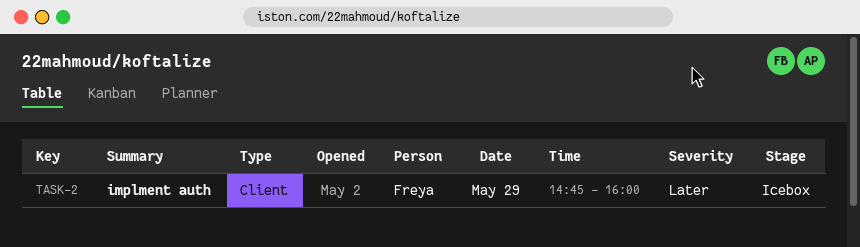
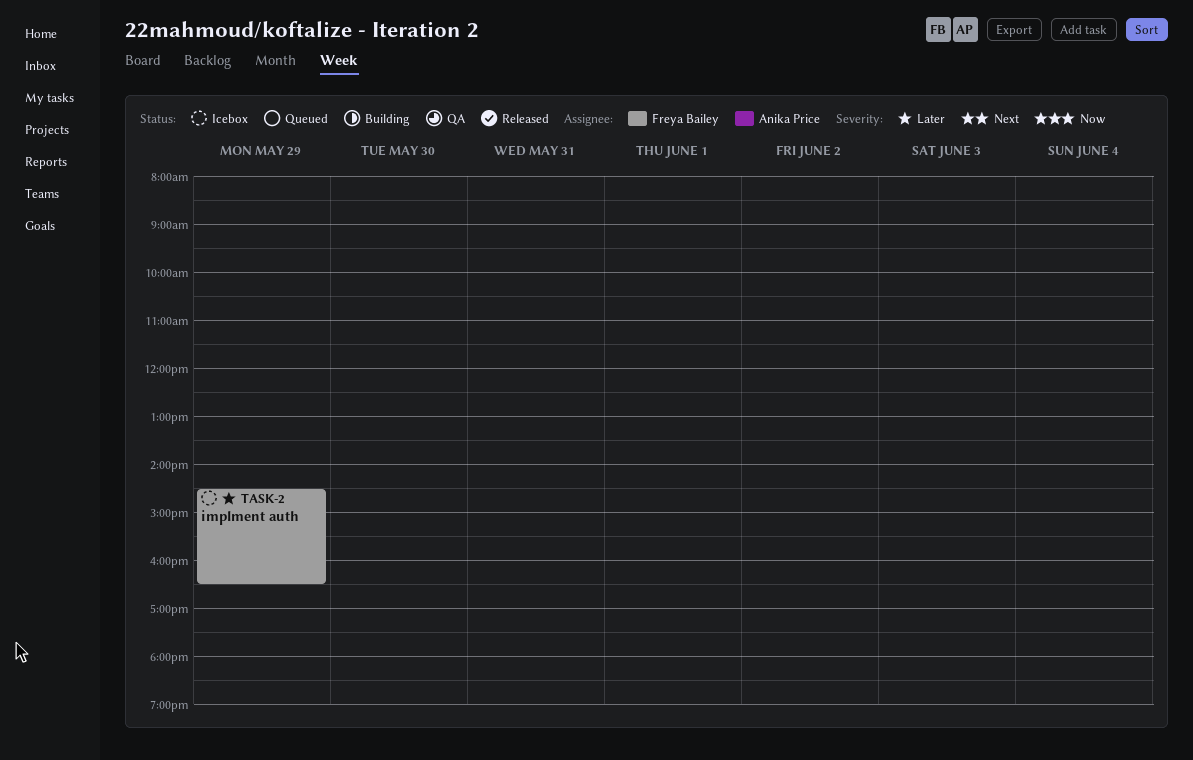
TASK-2, begins: 14:45 -> 14:30
TASK-2, ends: 16:00 -> 16:30

